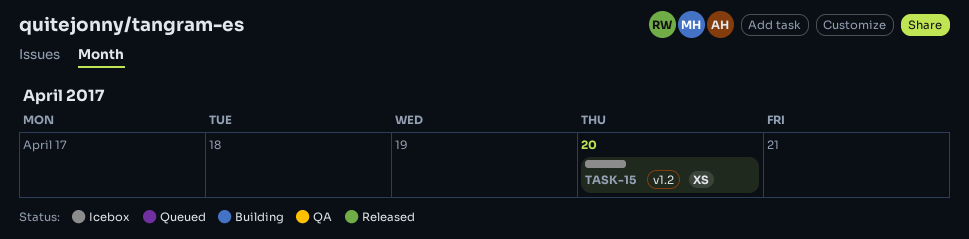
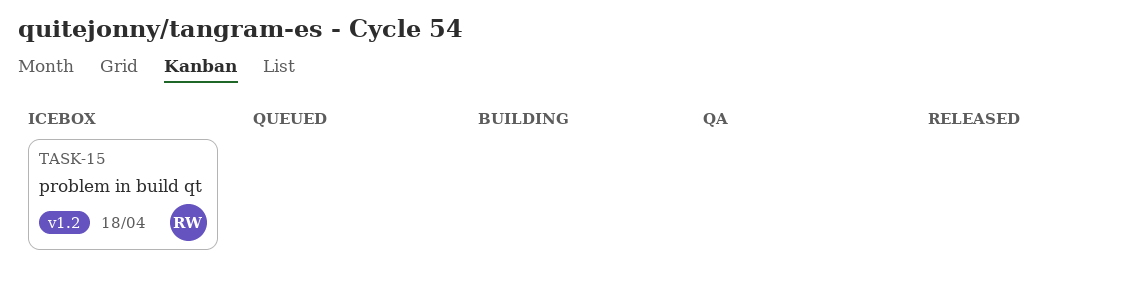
TASK-15, day: Apr 20 -> Apr 18

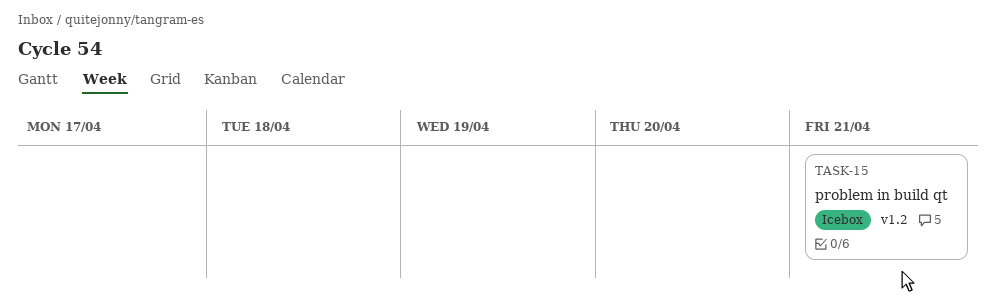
TASK-15, day: Apr 18 -> Apr 21

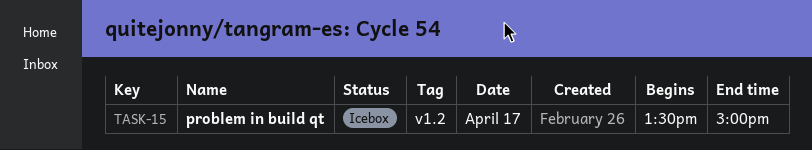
TASK-15, day: Apr 21 -> Apr 17

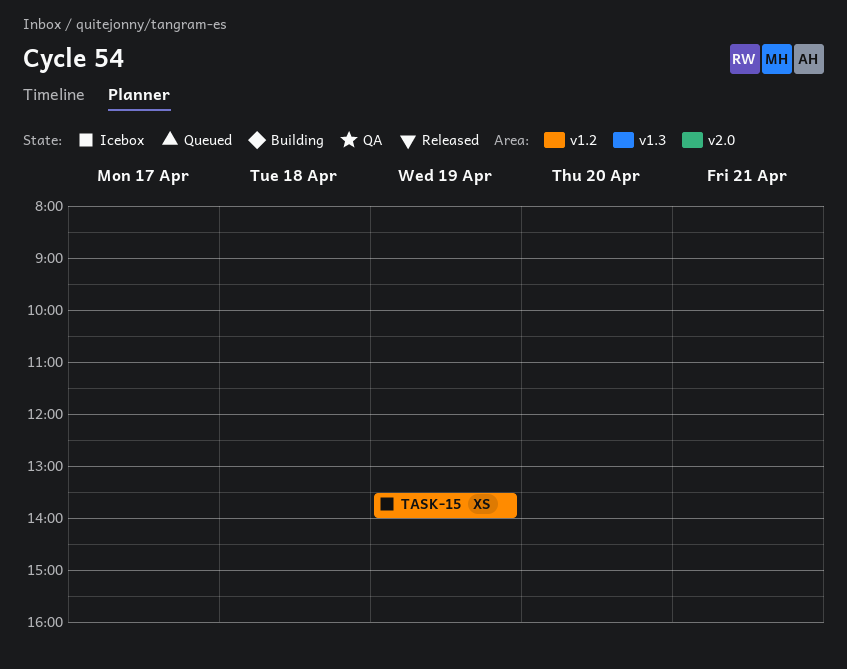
TASK-15, day: Apr 17 -> Apr 19
TASK-15, ends: 15:00 -> 14:00

